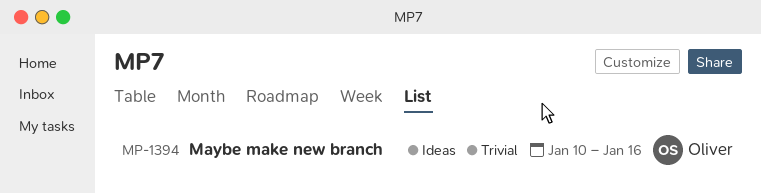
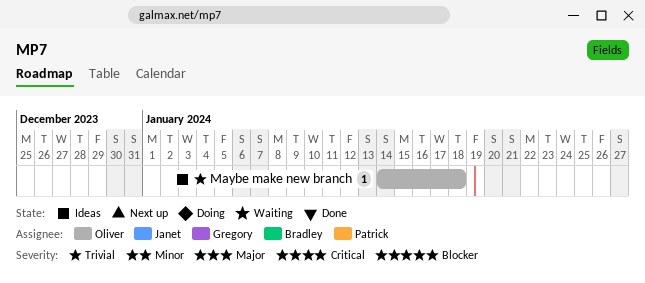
Maybe make new branch, start: Jan 10 -> Jan 14
Maybe make new branch, due: Jan 16 -> Jan 18

